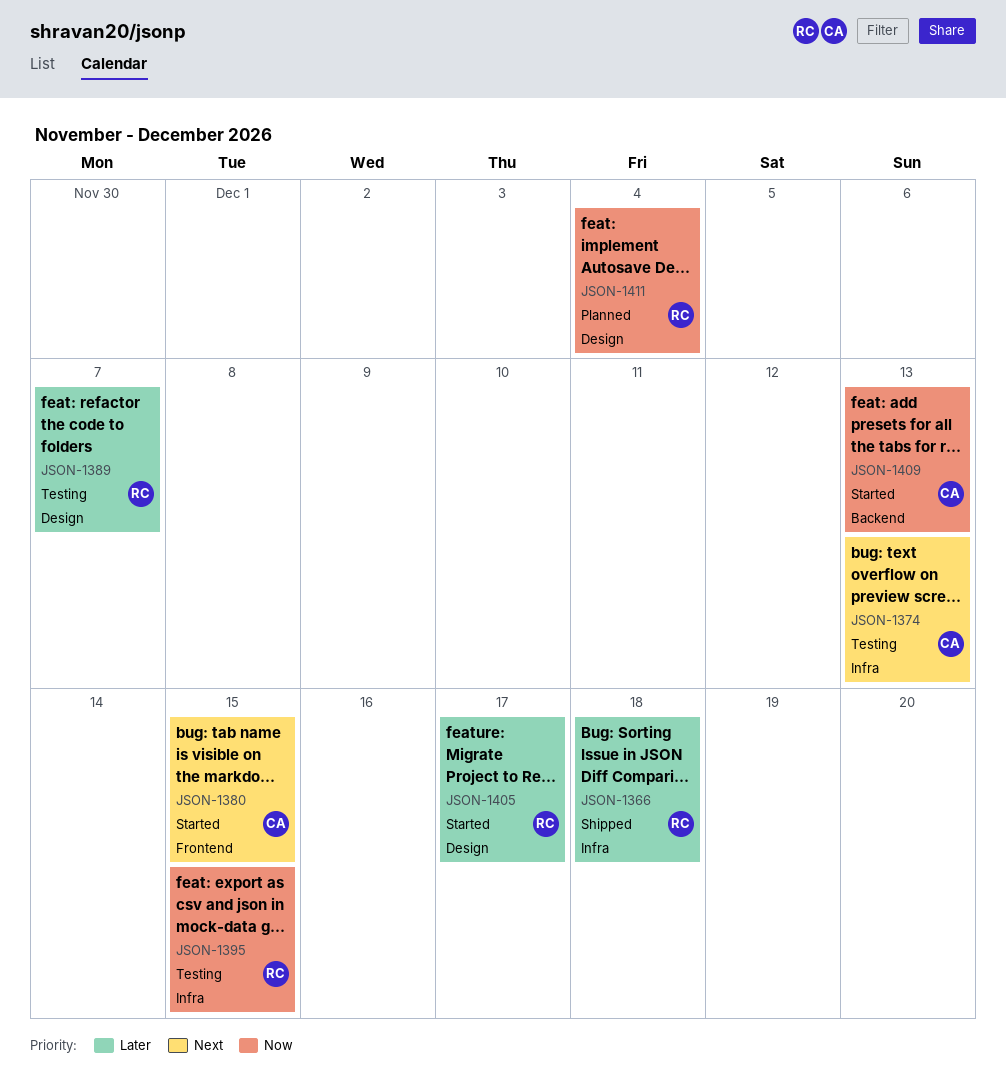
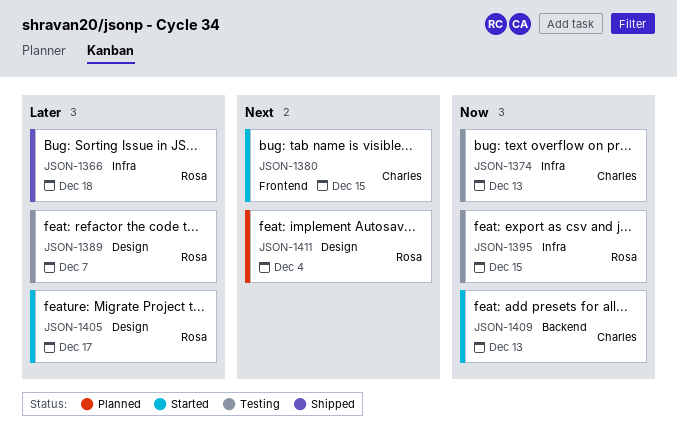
JSON-1374, priority: Next -> Now
JSON-1411, priority: Now -> Next

